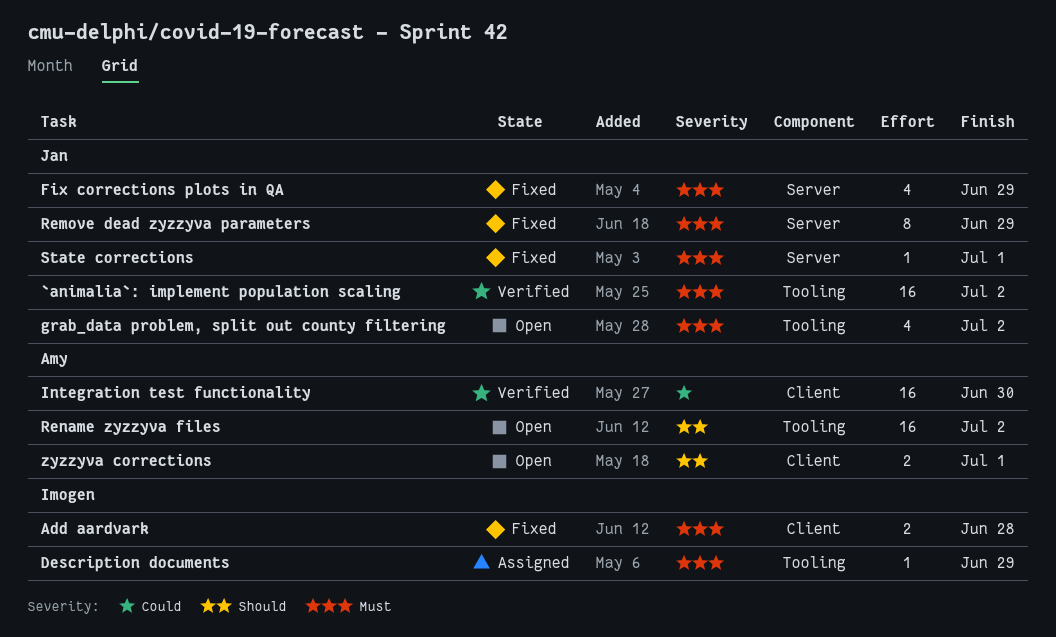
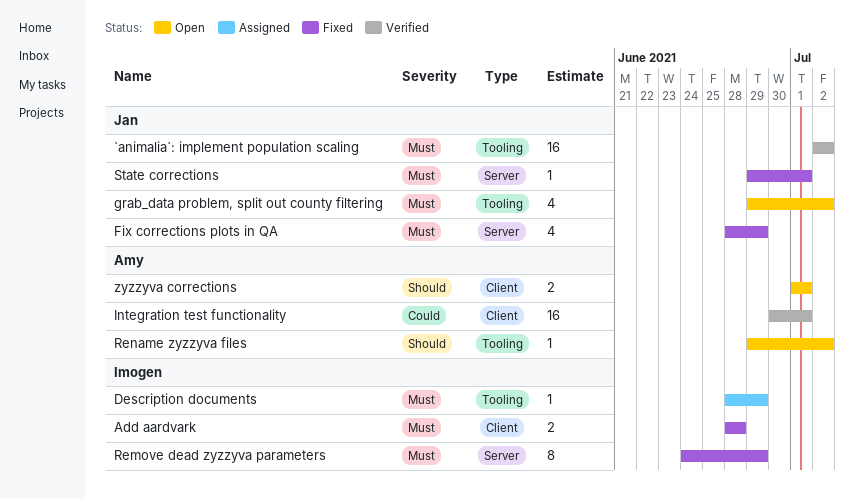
Integration test functionality, due: Jun 30 -> Jul 1
Remove dead zyzzyva parameters, owner: Jan -> Imogen
Rename zyzzyva files, estimate: 16 -> 1

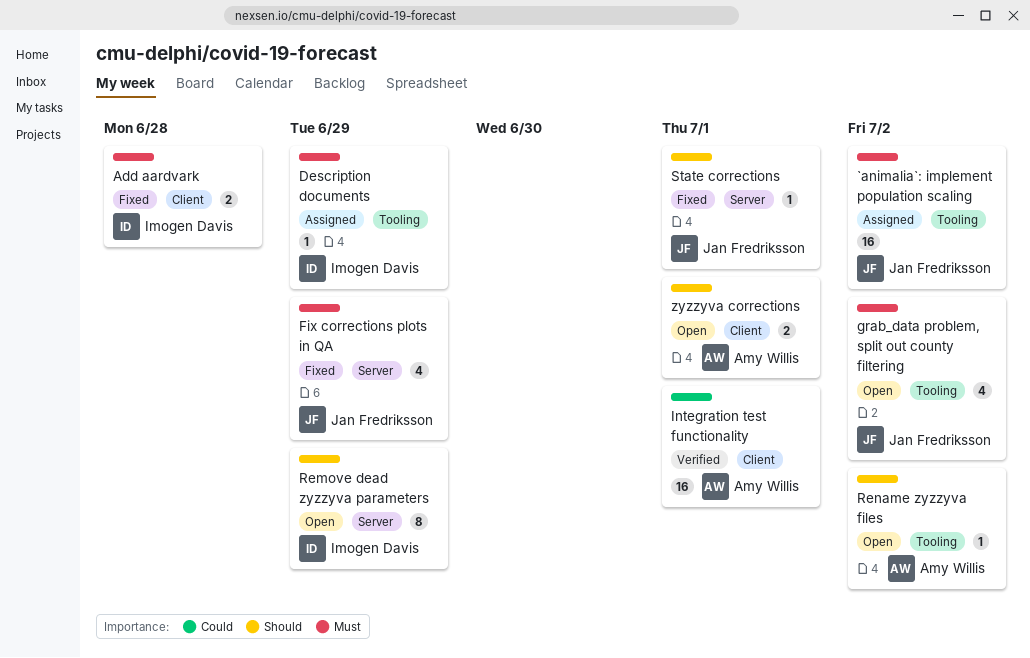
`animalia`: implement population scaling, status: Verified -> Assigned
Remove dead zyzzyva parameters, status: Fixed -> Open
Remove dead zyzzyva parameters, priority: Must -> Should
State corrections, priority: Must -> Should

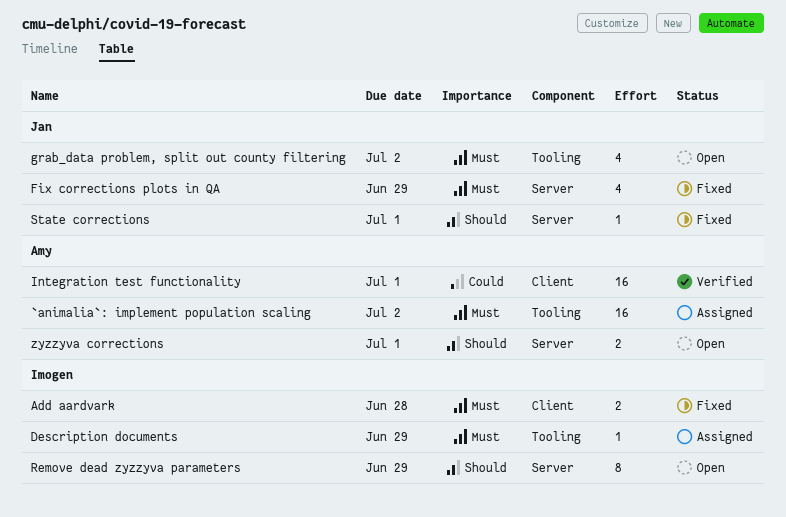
`animalia`: implement population scaling, owner: Jan Fredriksson -> Amy Willis
Rename zyzzyva files: present -> none
zyzzyva corrections, label: Client -> Server

